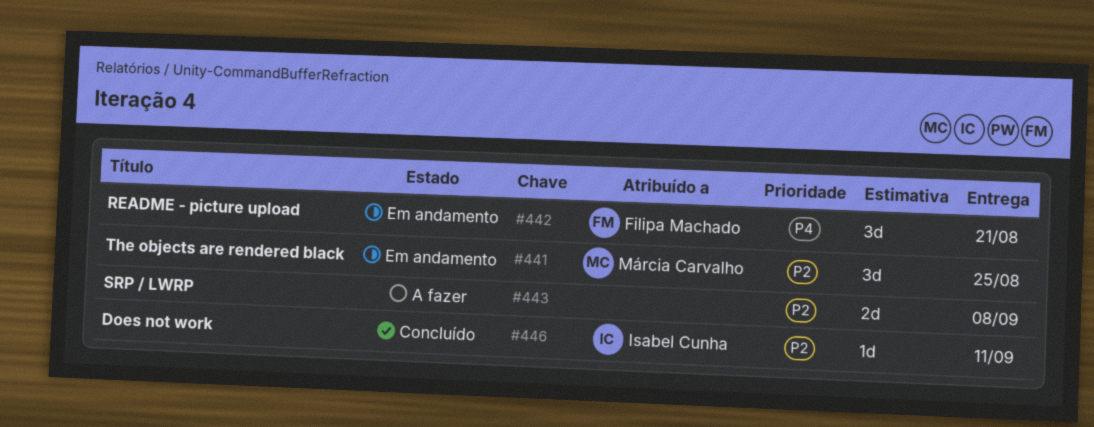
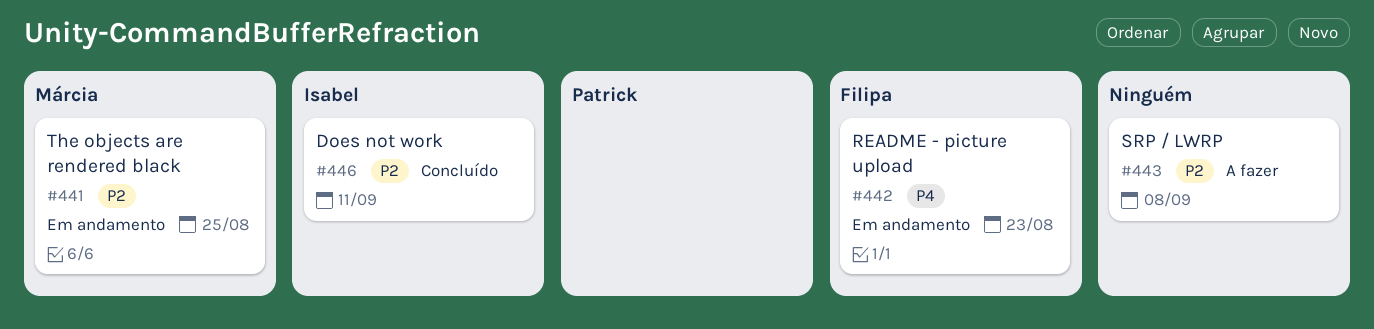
#442, due: Aug 21 -> Aug 23

